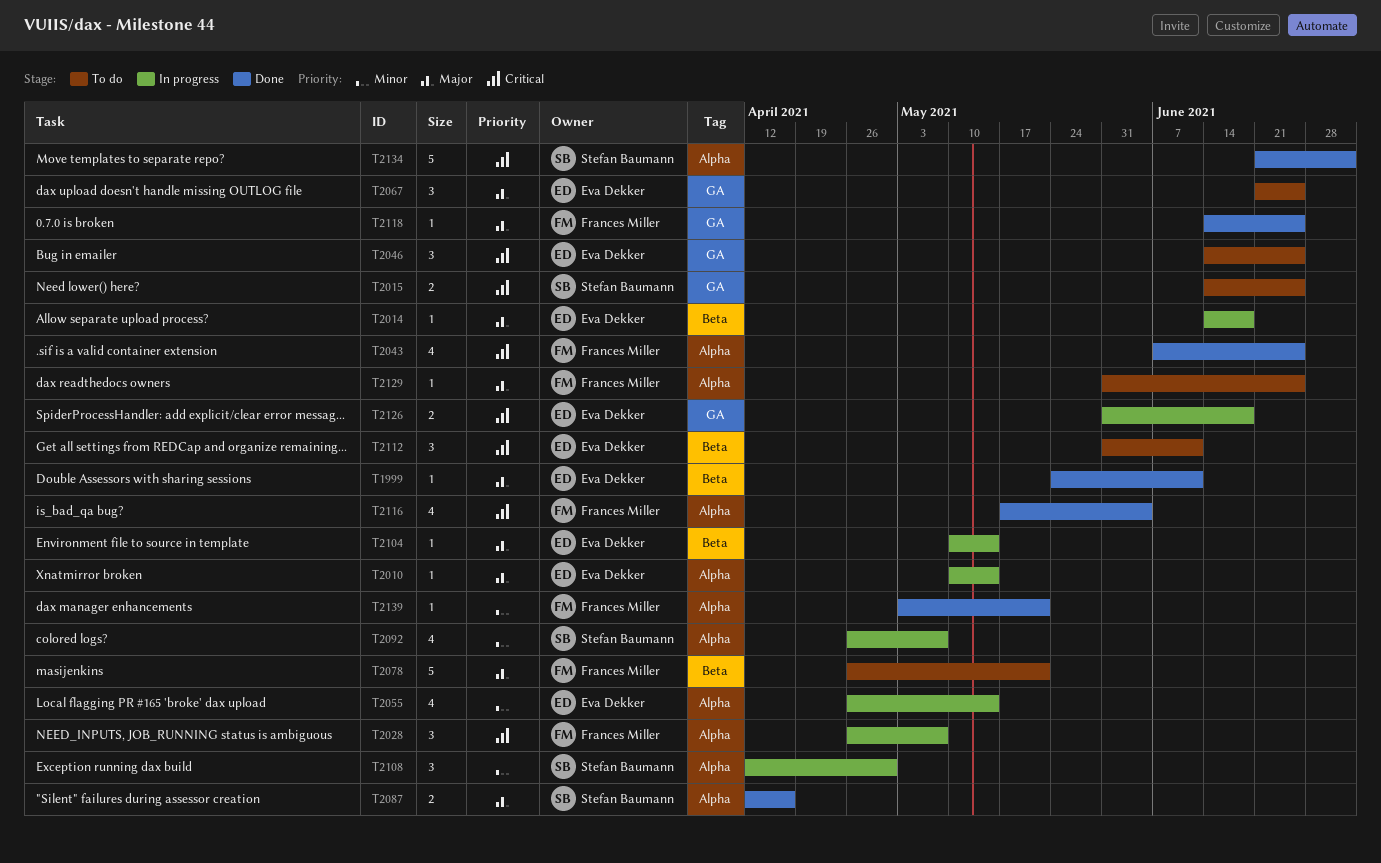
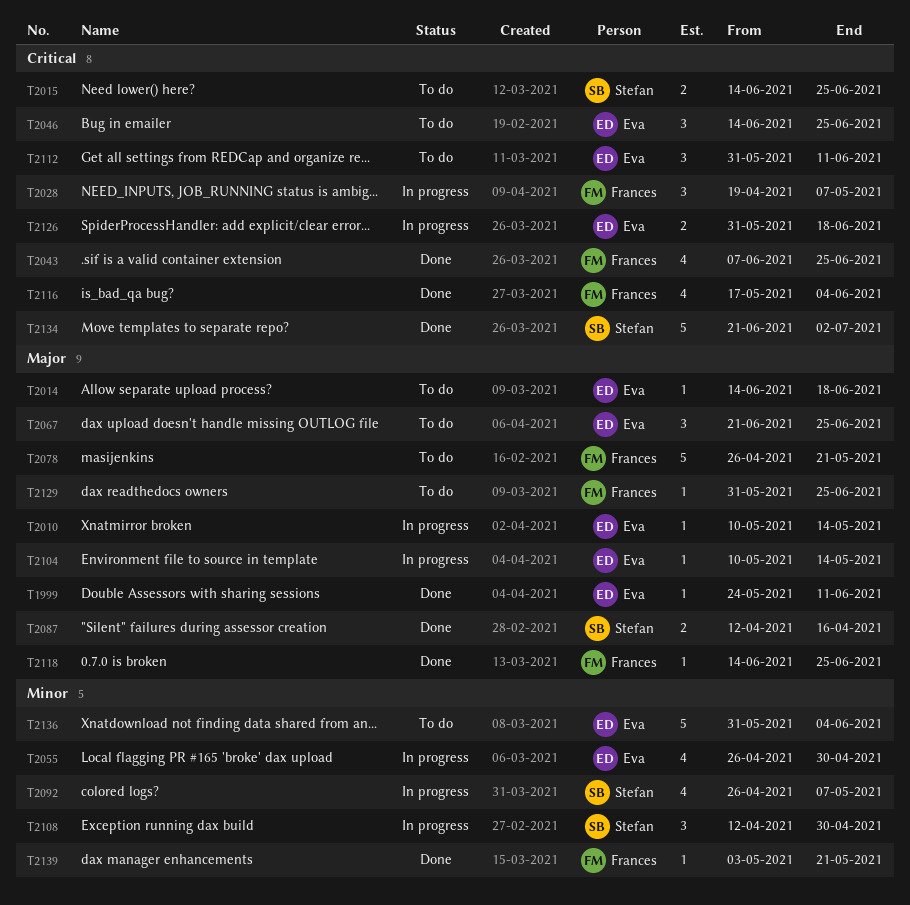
T2014, status: In progress -> To do
T2028, start: Apr 26 -> Apr 19
T2055, due: May 14 -> Apr 30
T2136: none -> present

